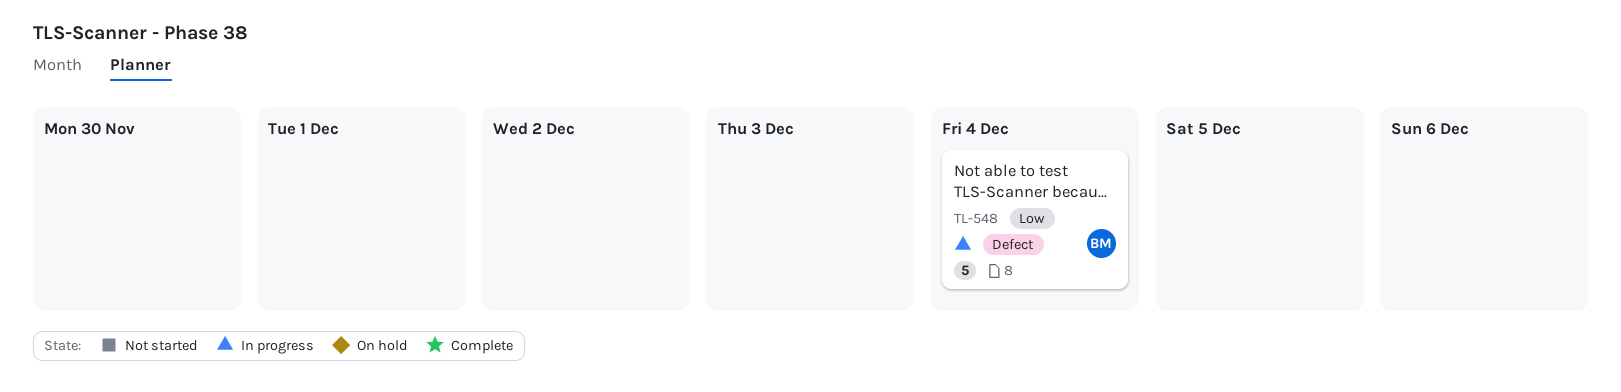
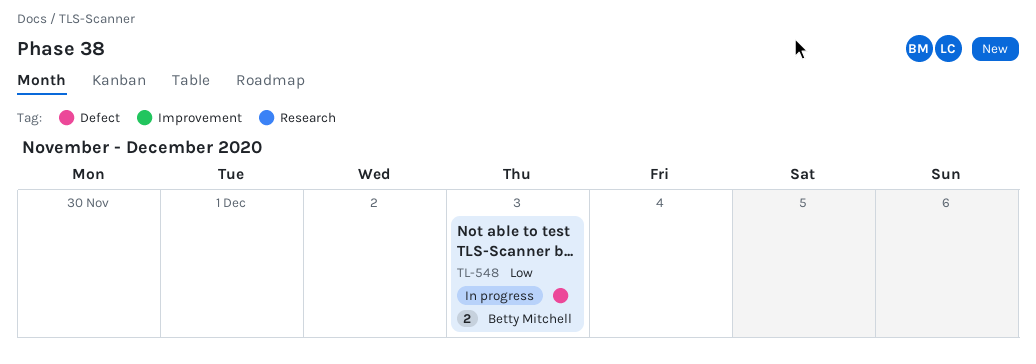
TL-548, estimate: 5 -> 2
TL-548, due: Dec 4 -> Dec 3

